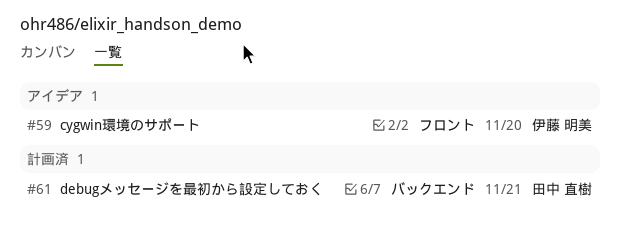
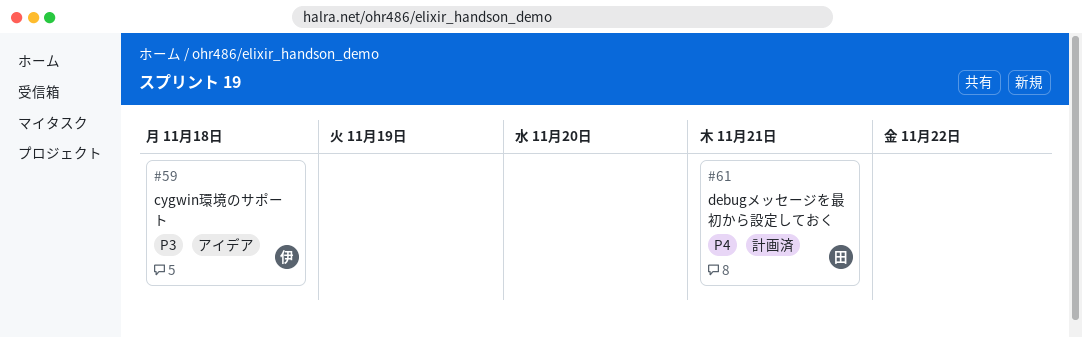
#59, due: Nov 20 -> Nov 18

